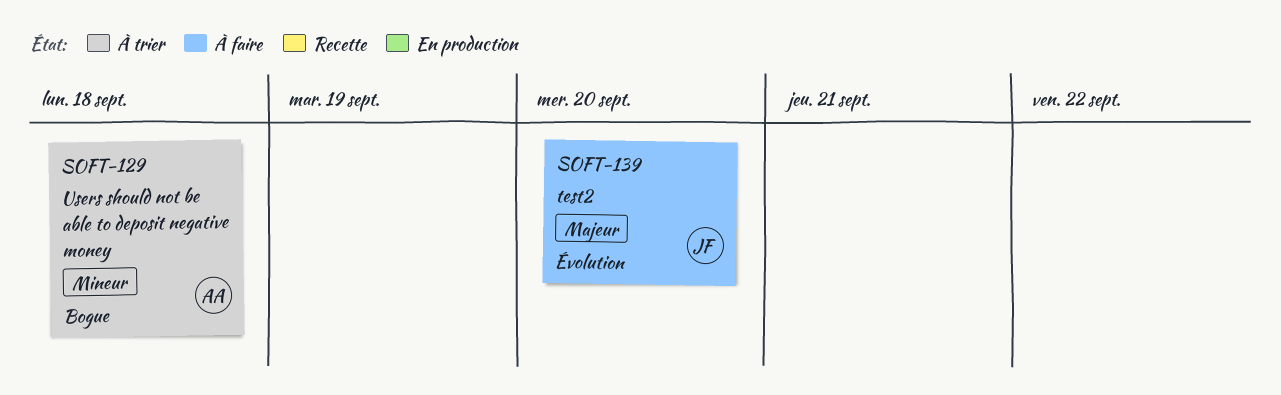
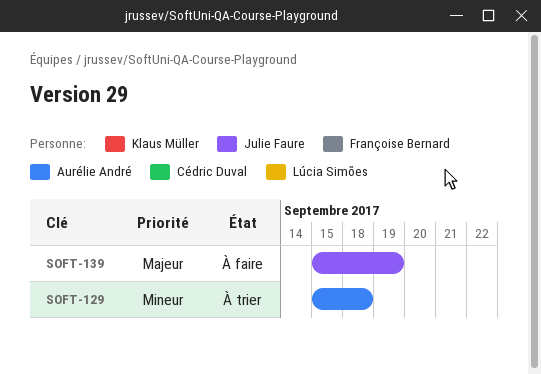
SOFT-139, due: Sep 20 -> Sep 19

